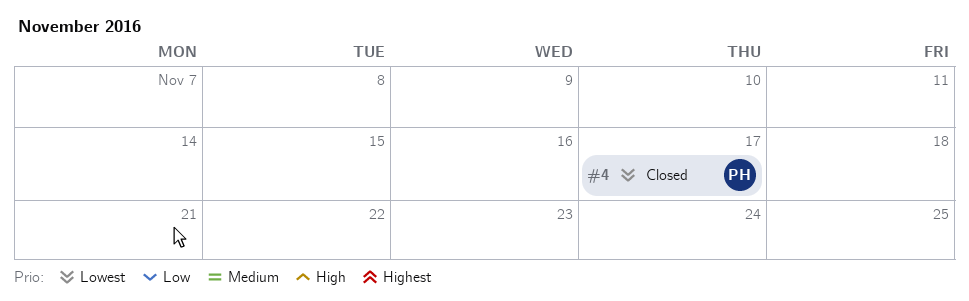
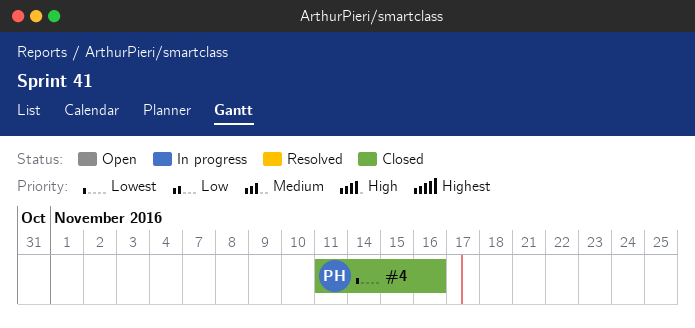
#4, due: Nov 17 -> Nov 16

